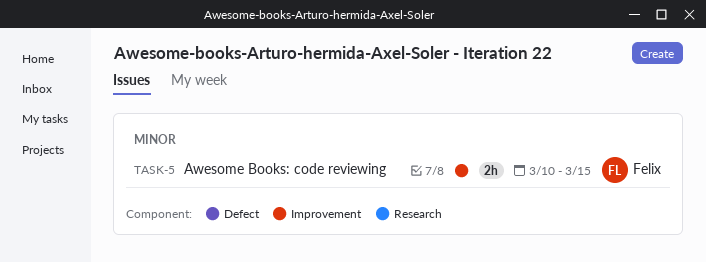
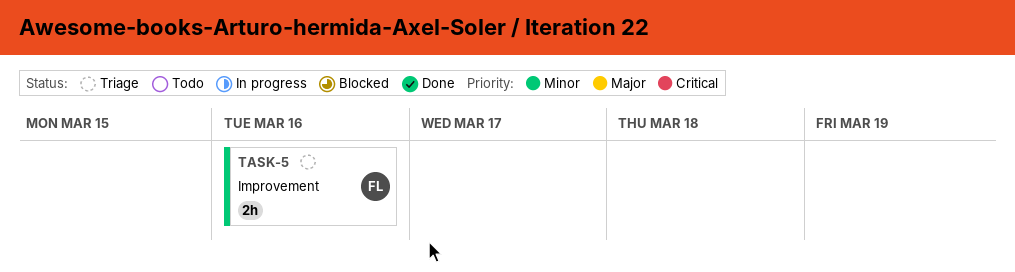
TASK-5, due: Mar 15 -> Mar 16

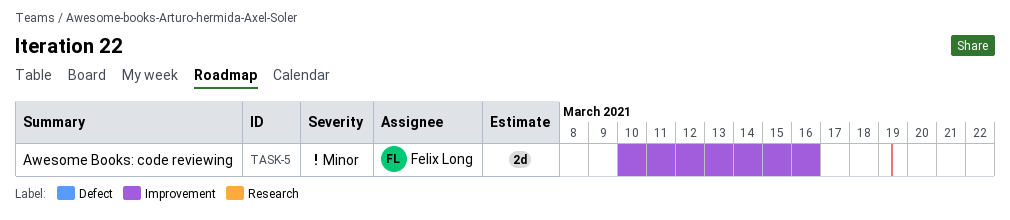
TASK-5, estimate: 2h -> 2d

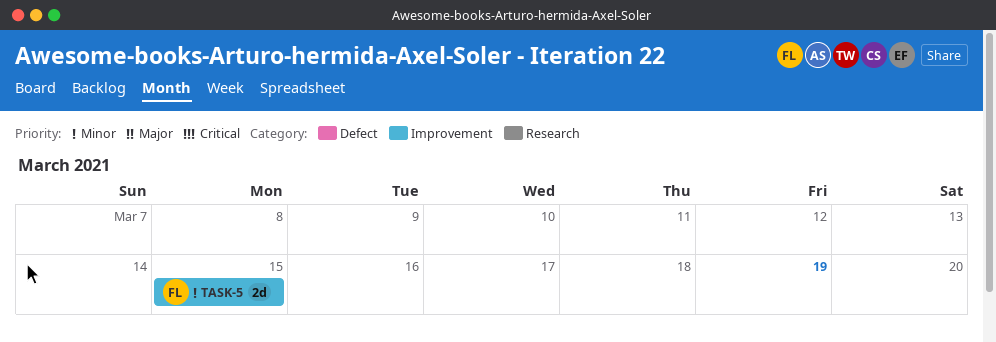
TASK-5, start: Mar 10 -> Mar 15
TASK-5, due: Mar 16 -> Mar 15

